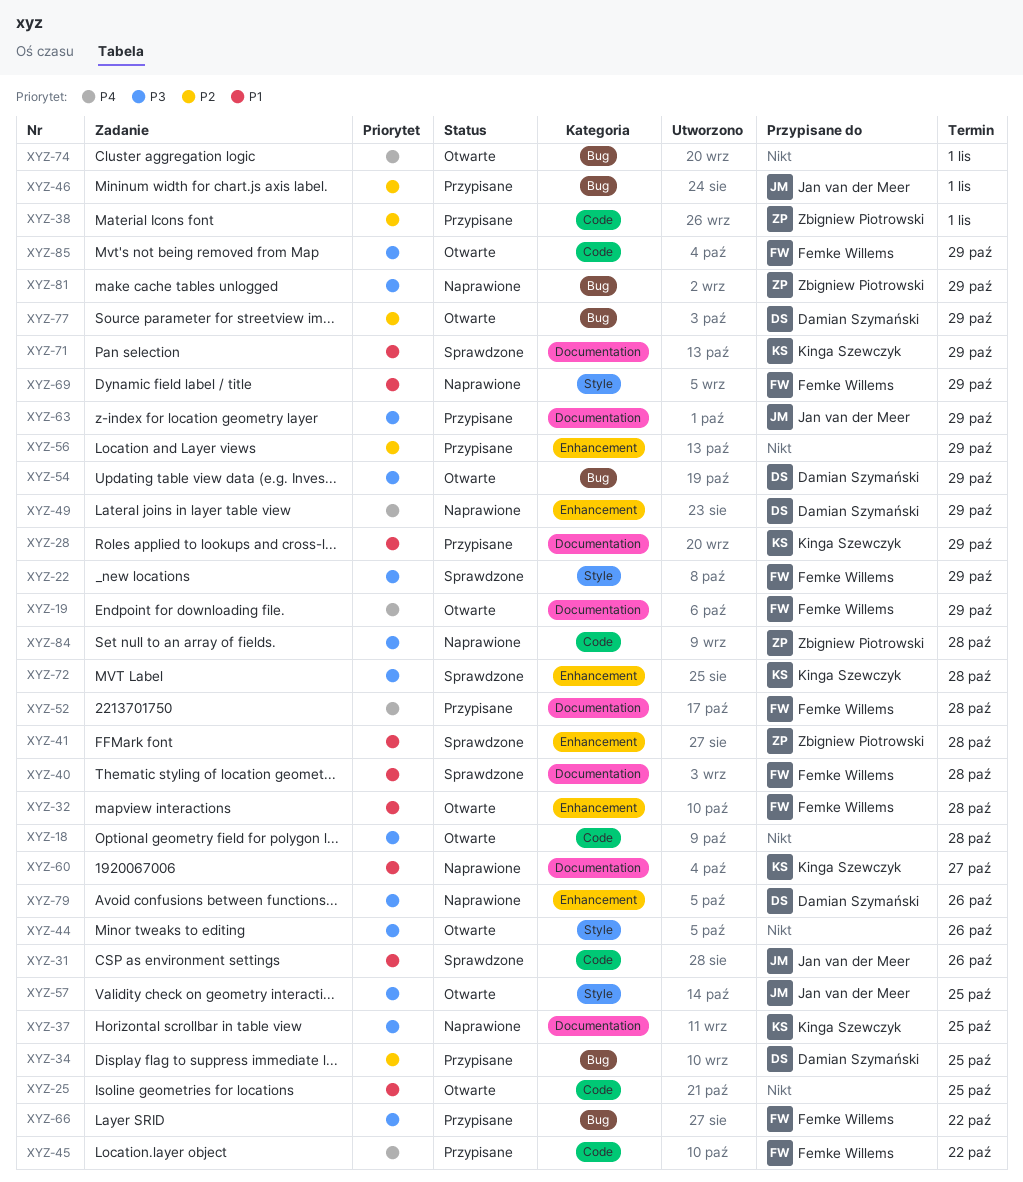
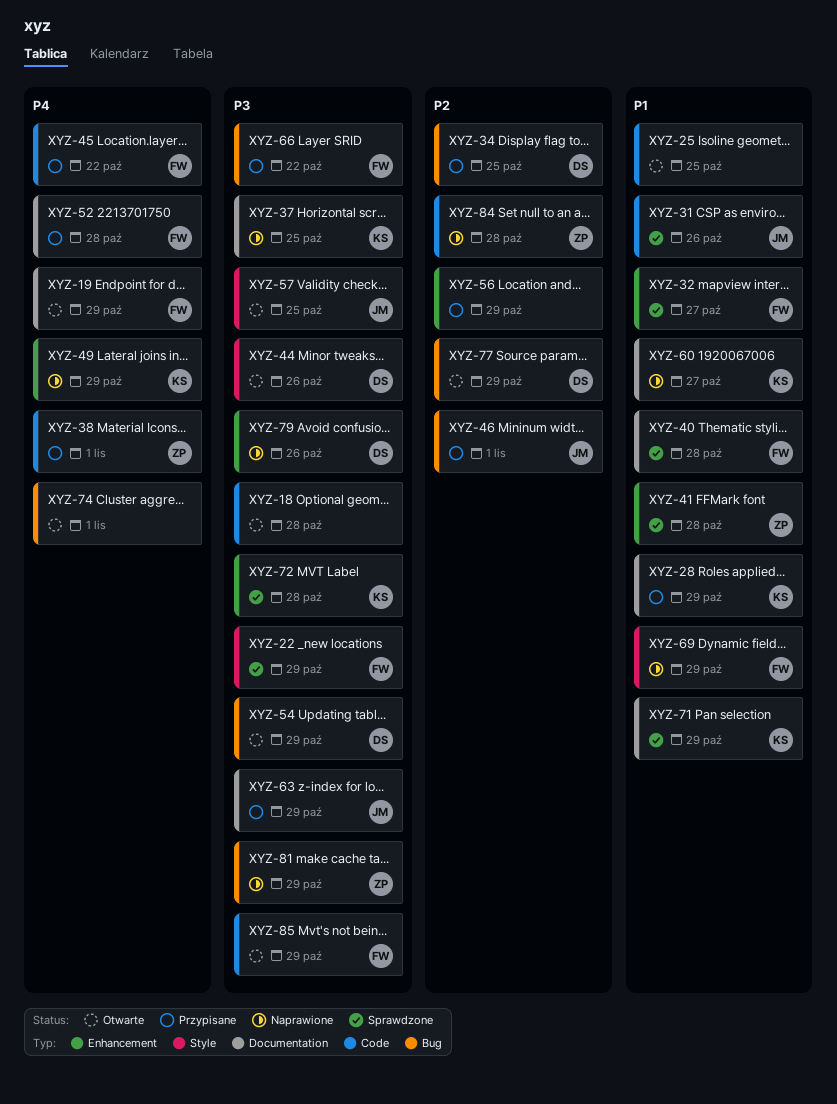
XYZ-32, status: Otwarte -> Sprawdzone
XYZ-32, due: Oct 28 -> Oct 27
XYZ-38, priority: P2 -> P4
XYZ-44, owner: none -> Damian Szymański
XYZ-49, owner: Damian Szymański -> Kinga Szewczyk
XYZ-84, priority: P3 -> P2

